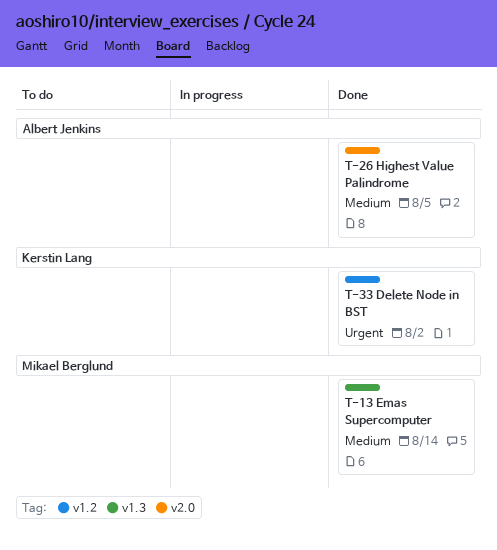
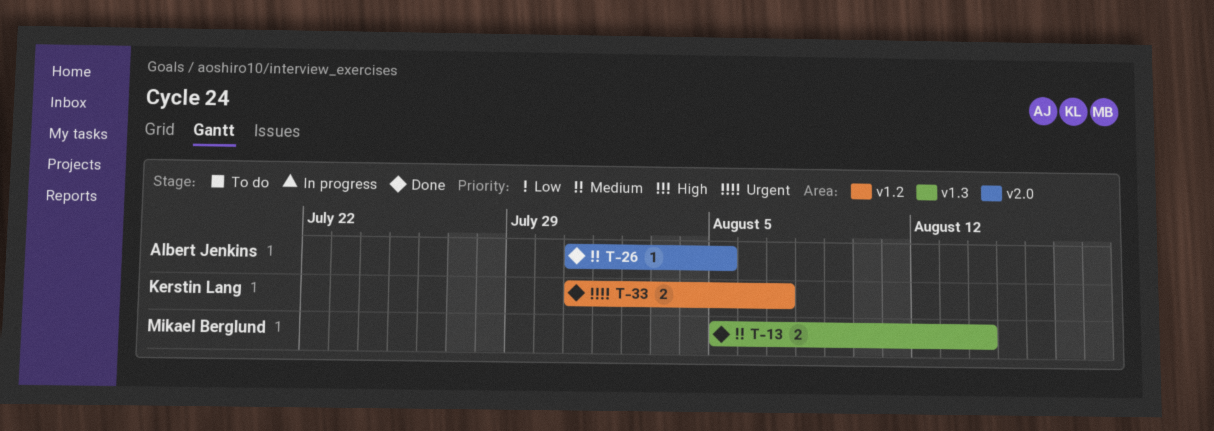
T-33, due: Aug 2 -> Aug 7

